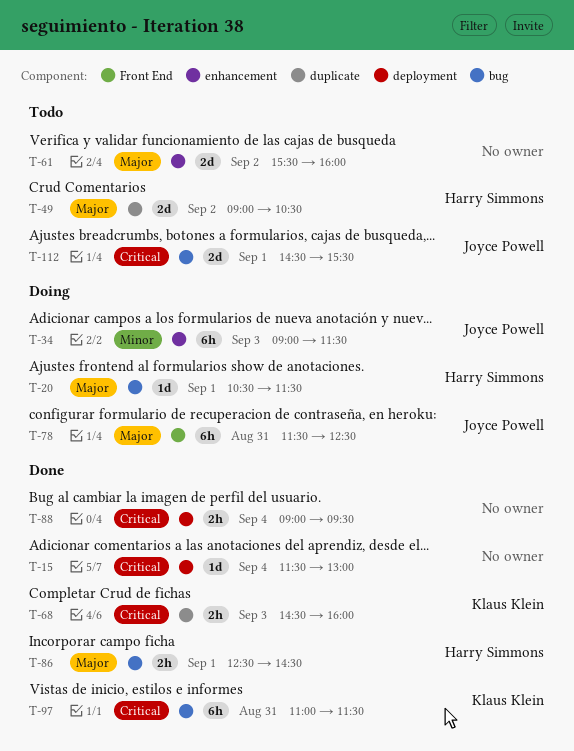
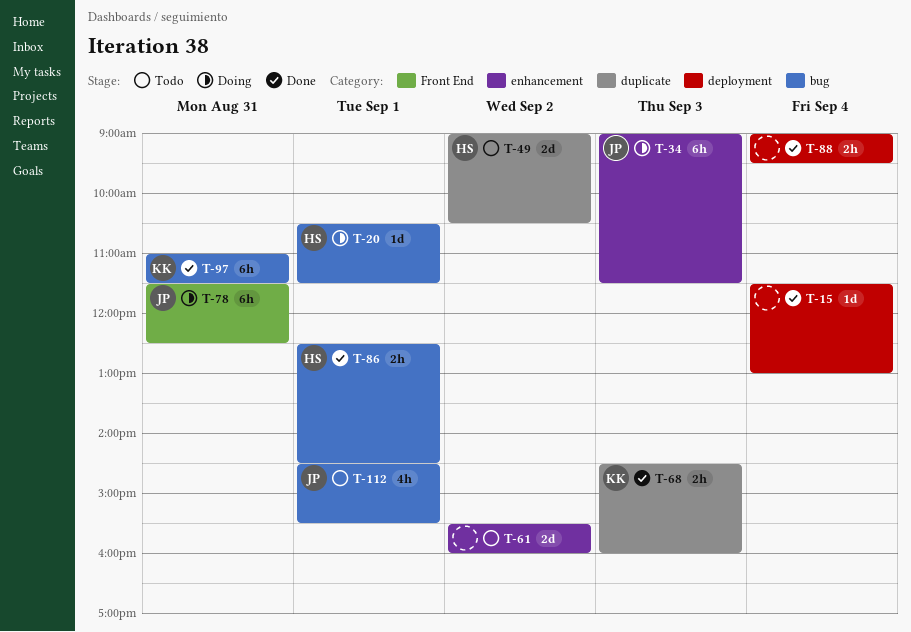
T-112, estimate: 2d -> 4h

